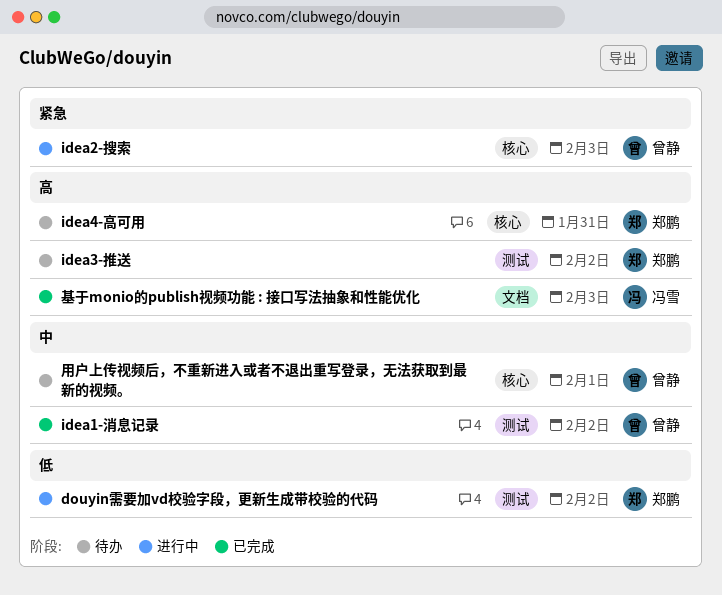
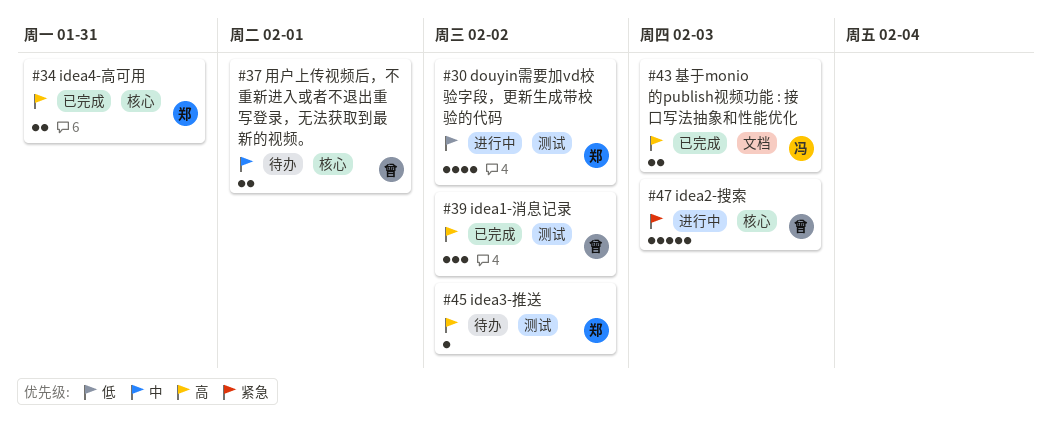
idea1-消息记录, priority: 中 -> 高
idea4-高可用, status: 待办 -> 已完成

